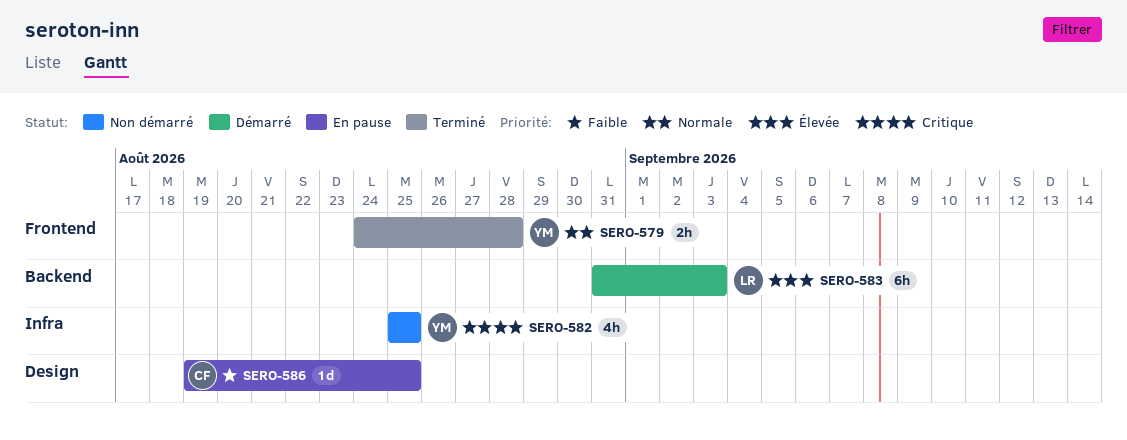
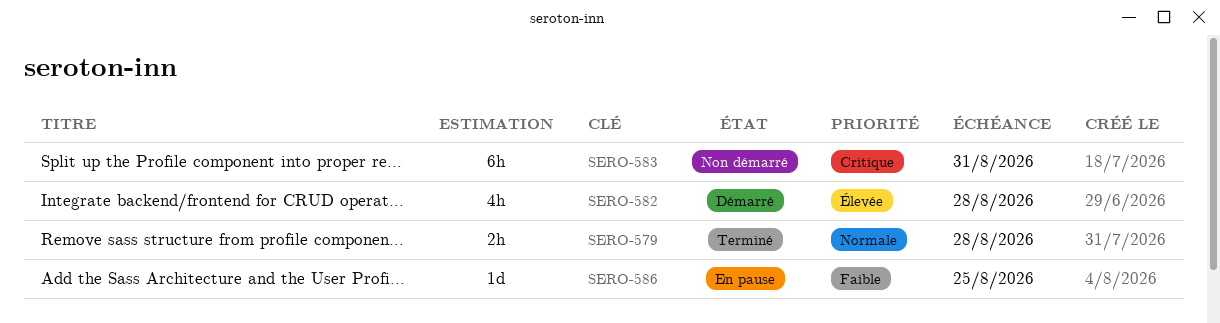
SERO-582, status: Non démarré -> Démarré
SERO-582, priority: Critique -> Élevée
SERO-582, due: Aug 25 -> Aug 28
SERO-583, status: Démarré -> Non démarré
SERO-583, priority: Élevée -> Critique
SERO-583, due: Sep 3 -> Aug 31

